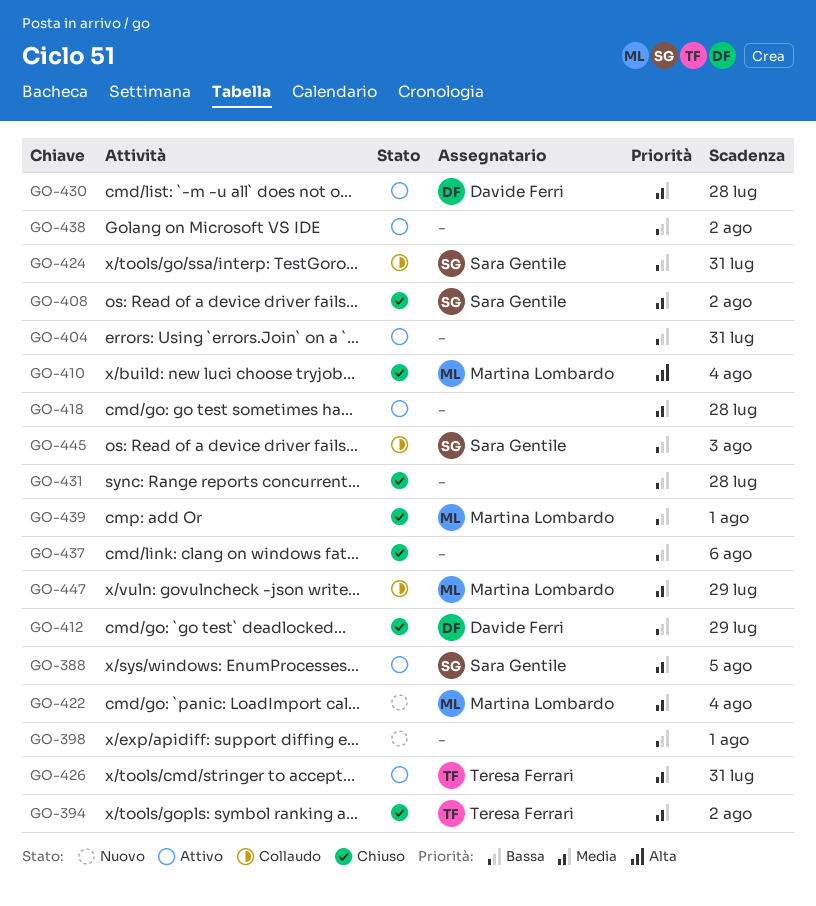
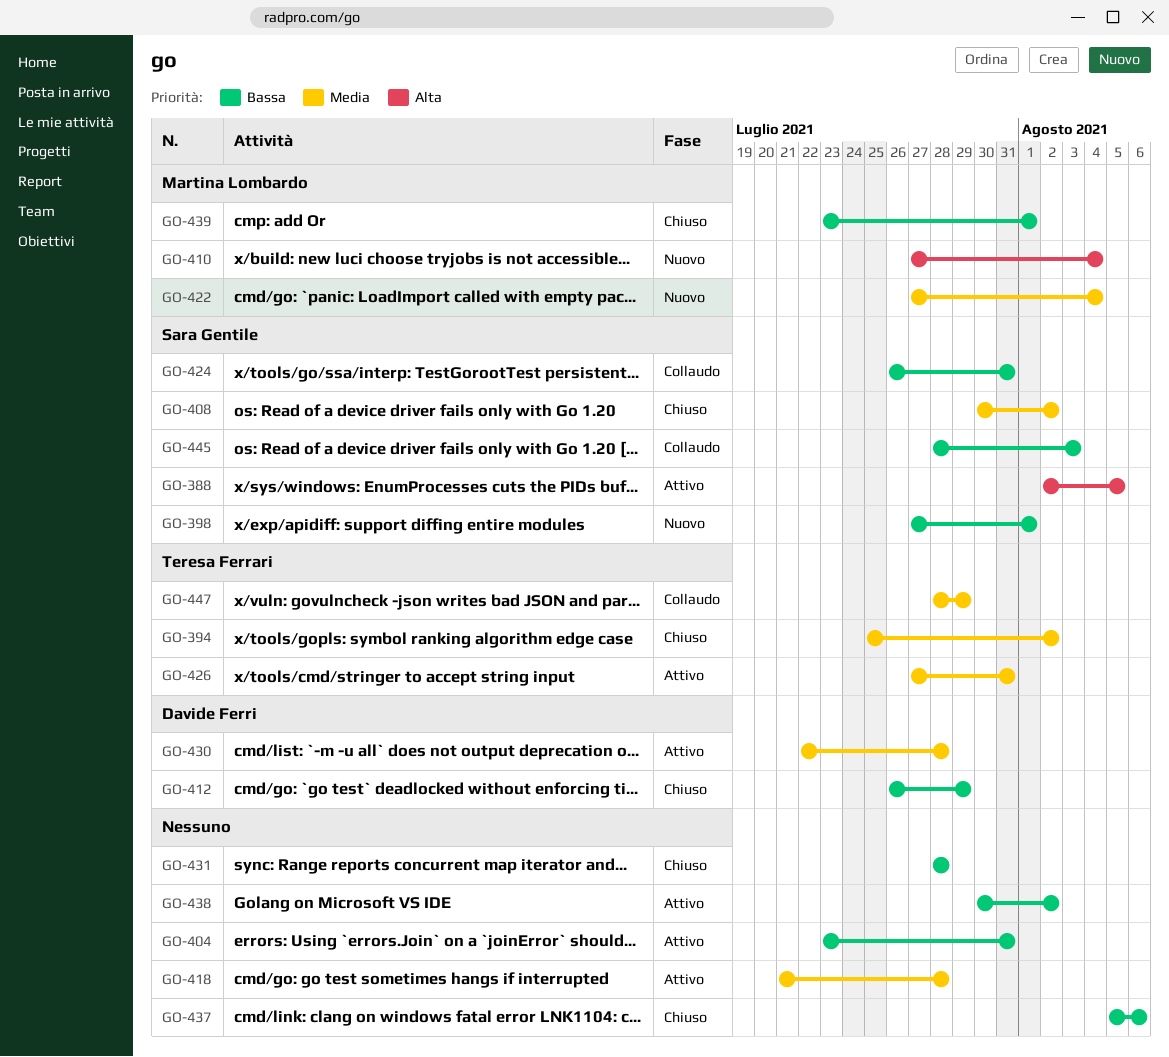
GO-388, priority: Media -> Alta
GO-398, owner: none -> Sara Gentile
GO-410, status: Chiuso -> Nuovo
GO-447, owner: Martina Lombardo -> Teresa Ferrari

